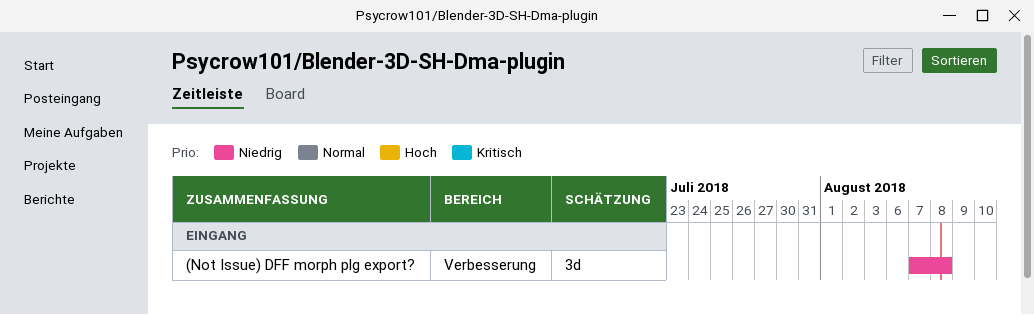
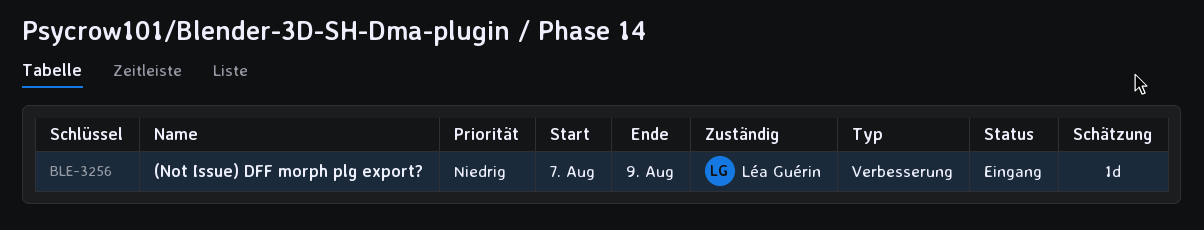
(Not Issue) DFF morph plg export?, estimate: 3d -> 1d
(Not Issue) DFF morph plg export?, due: Aug 8 -> Aug 9

